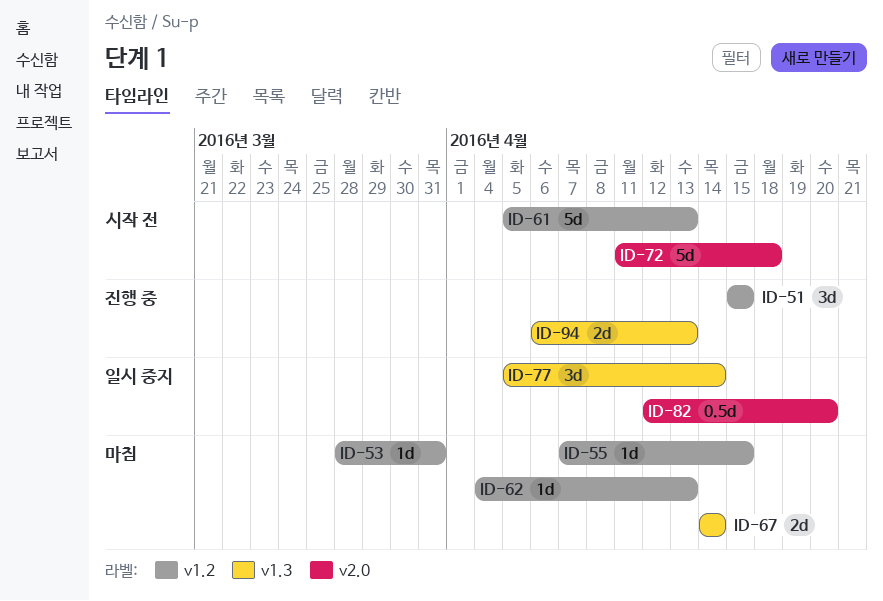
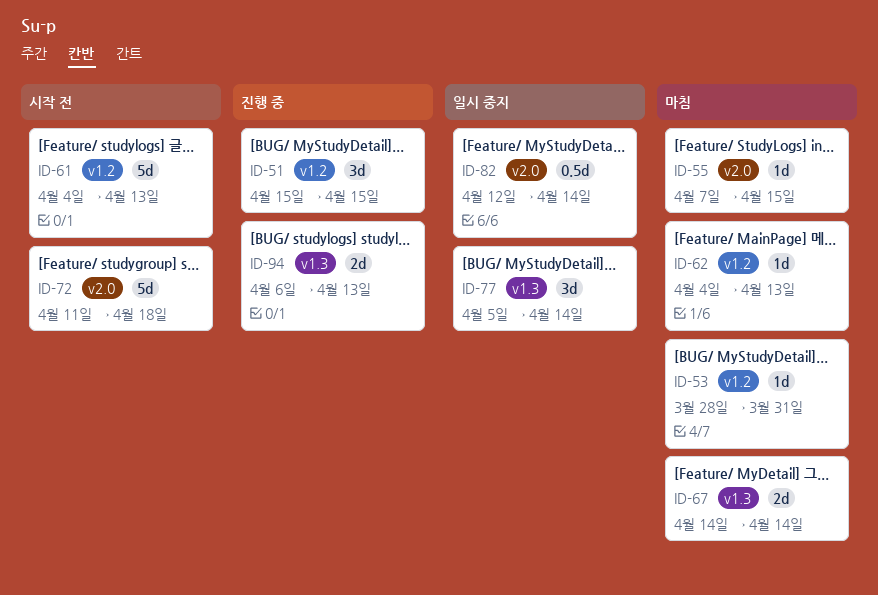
ID-55, label: v1.2 -> v2.0
ID-61, start: Apr 5 -> Apr 4
ID-82, due: Apr 20 -> Apr 14

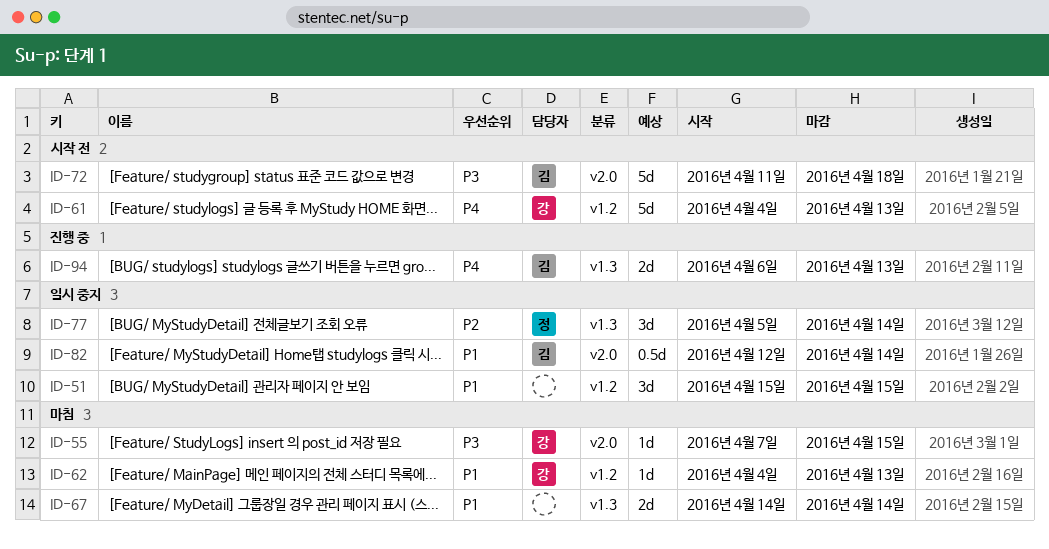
ID-51, status: 진행 중 -> 일시 중지
ID-53: present -> none

